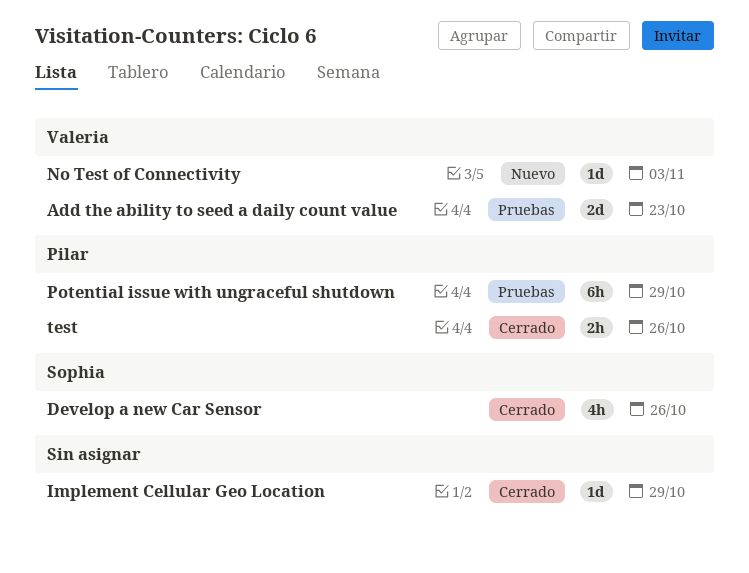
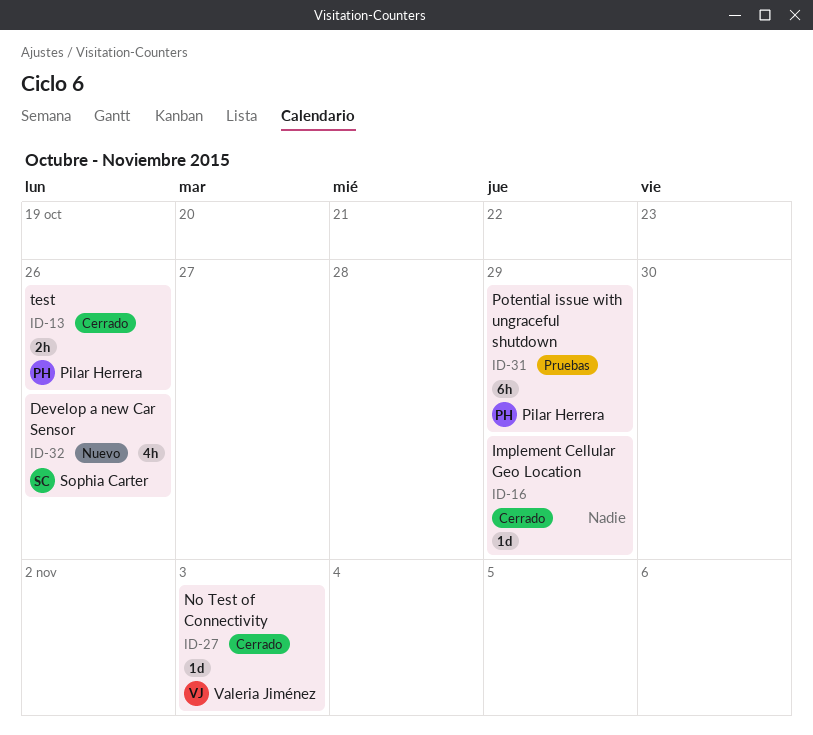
Add the ability to seed a daily count value: present -> none
Develop a new Car Sensor, status: Cerrado -> Nuevo
No Test of Connectivity, status: Nuevo -> Cerrado

